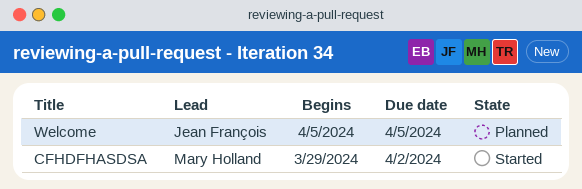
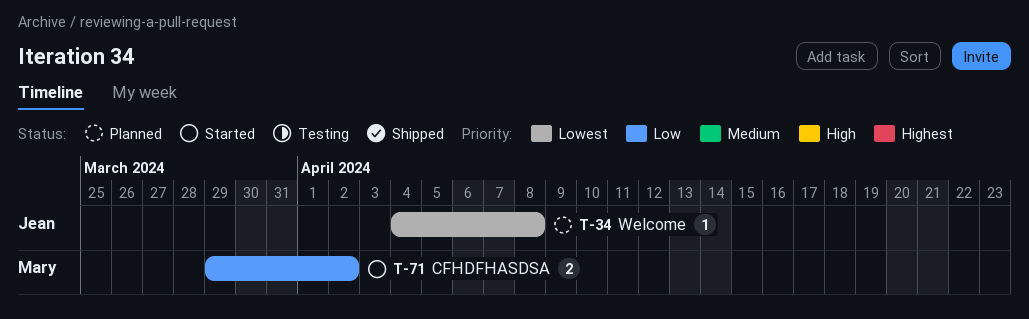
Welcome, start: Apr 5 -> Apr 4
Welcome, due: Apr 5 -> Apr 8

